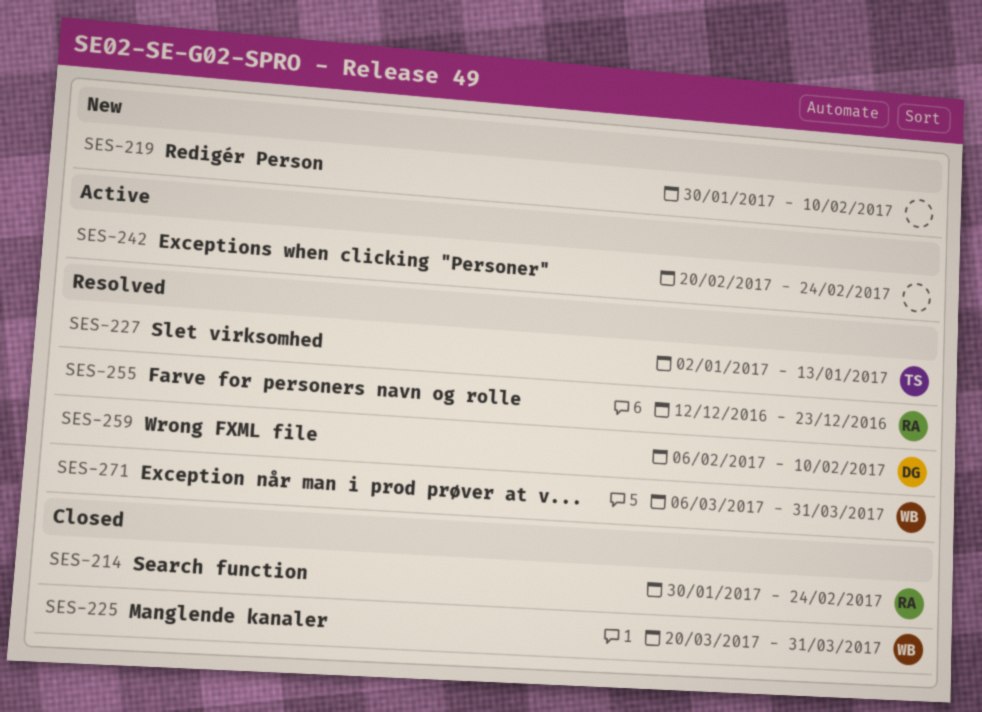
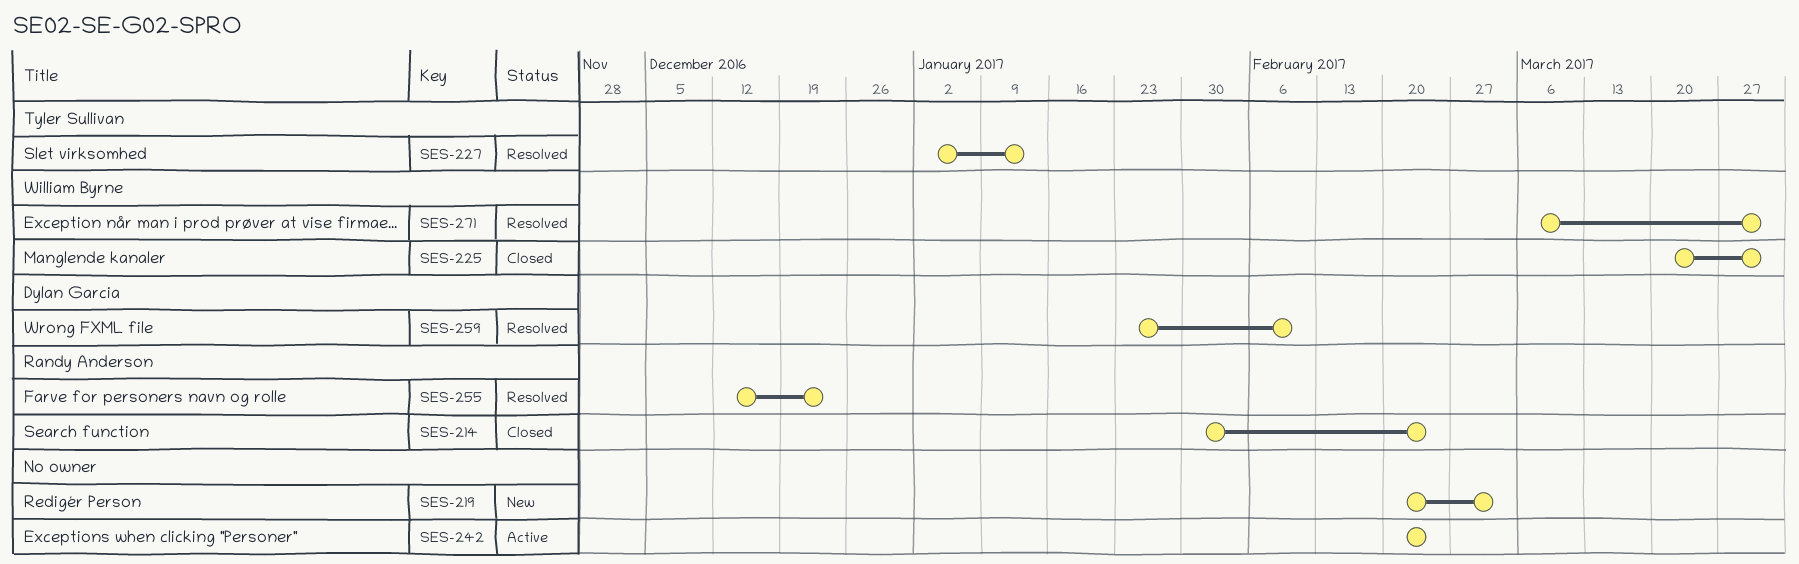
SES-219, start: Jan 30 -> Feb 20
SES-219, due: Feb 10 -> Mar 3
SES-259, start: Feb 6 -> Jan 23

